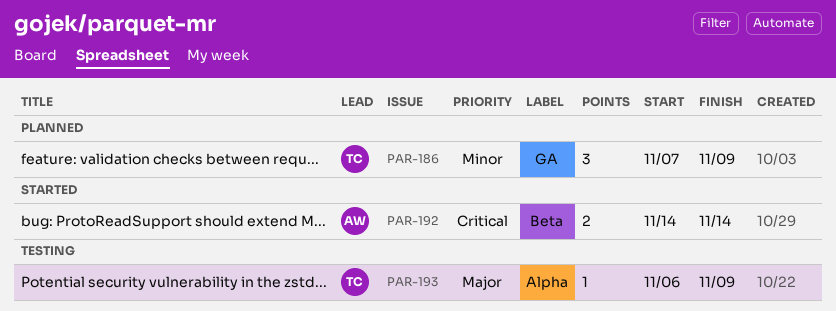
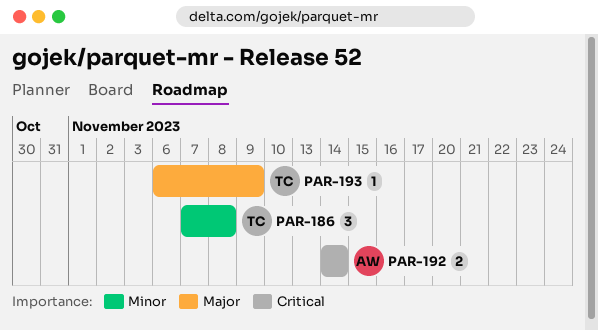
PAR-186, due: Nov 9 -> Nov 8

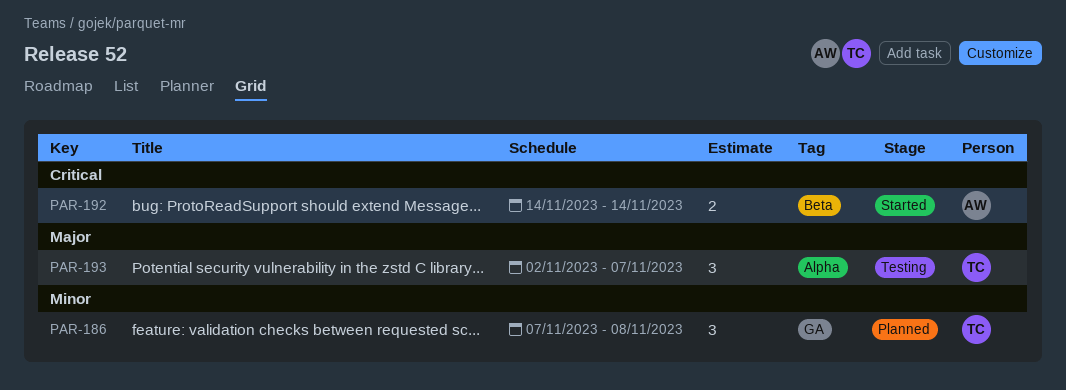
PAR-193, estimate: 1 -> 3
PAR-193, start: Nov 6 -> Nov 2
PAR-193, due: Nov 9 -> Nov 7

